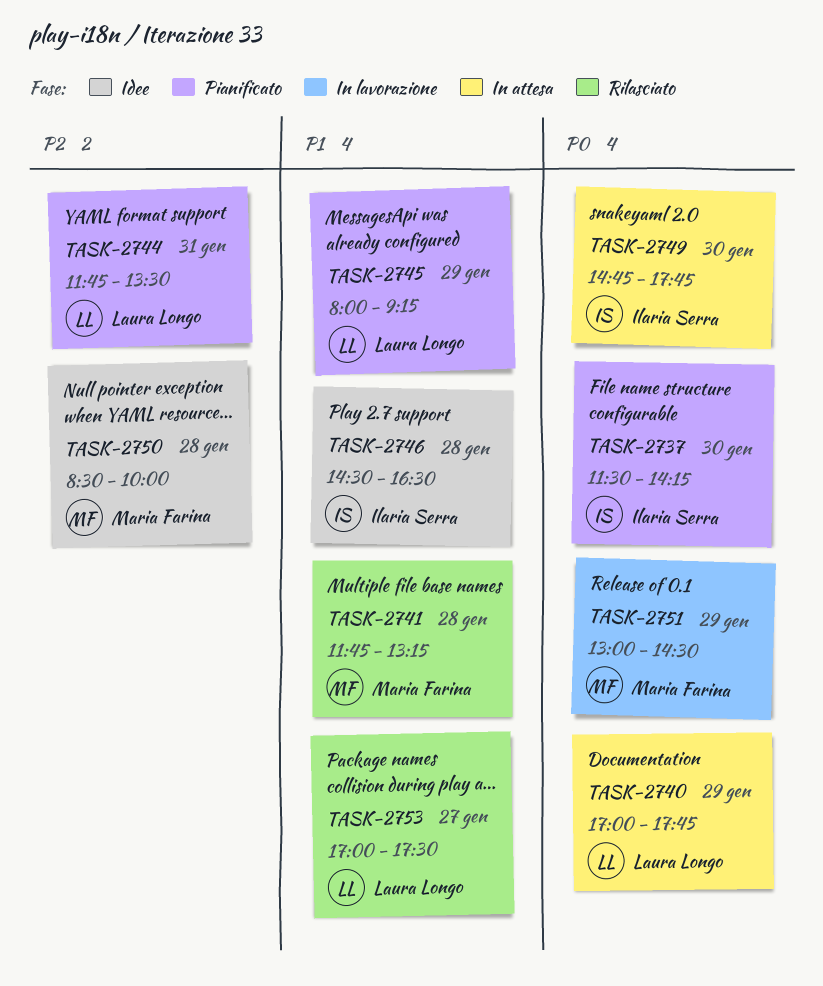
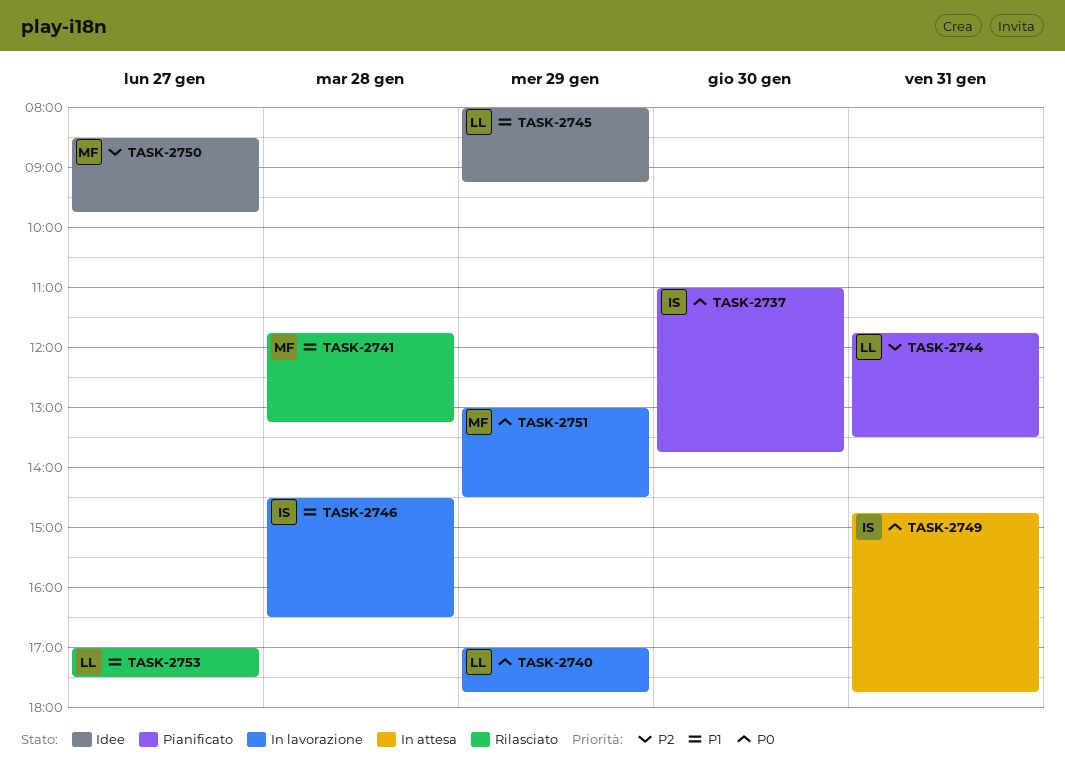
TASK-2737, begins: 11:30 -> 11:00
TASK-2737, ends: 14:15 -> 13:45
TASK-2740, status: In attesa -> In lavorazione
TASK-2745, status: Pianificato -> Idee
TASK-2746, status: Idee -> In lavorazione
TASK-2749, day: Jan 30 -> Jan 31
TASK-2750, day: Jan 28 -> Jan 27
TASK-2750, ends: 10:00 -> 09:45

